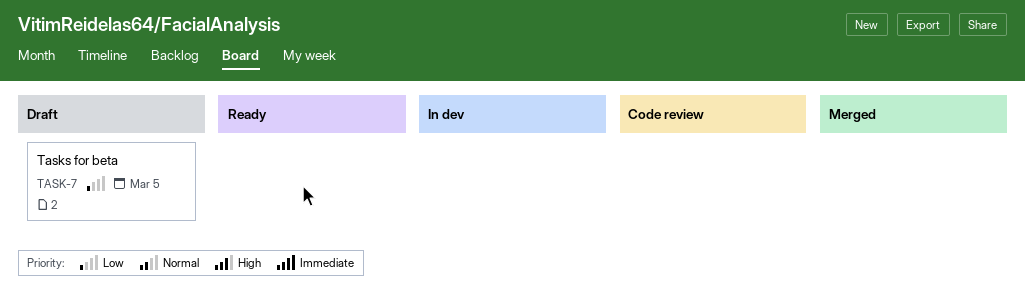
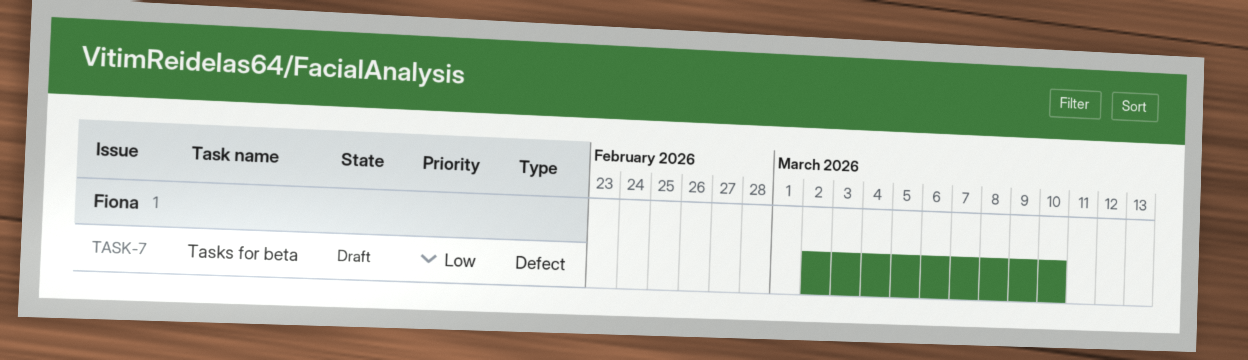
TASK-7, due: Mar 5 -> Mar 10

